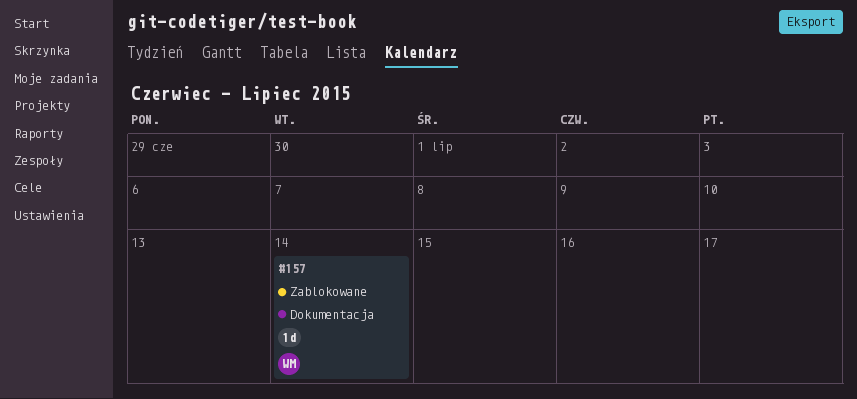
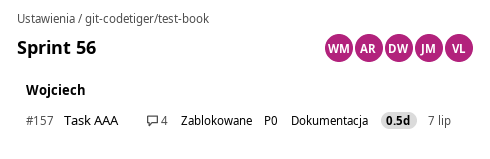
#157, estimate: 1d -> 0.5d
#157, due: Jul 14 -> Jul 7

